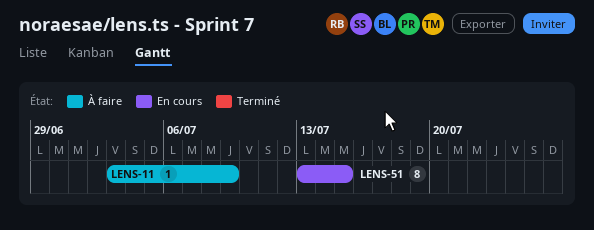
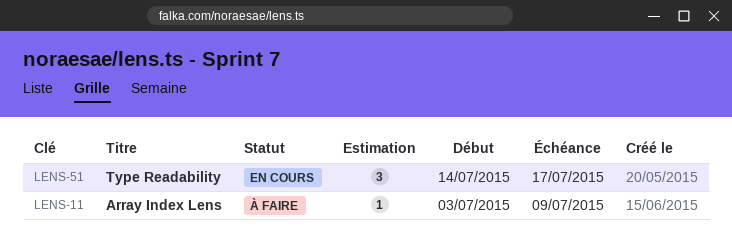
LENS-51, estimate: 8 -> 3
LENS-51, start: Jul 13 -> Jul 14
LENS-51, due: Jul 15 -> Jul 17

